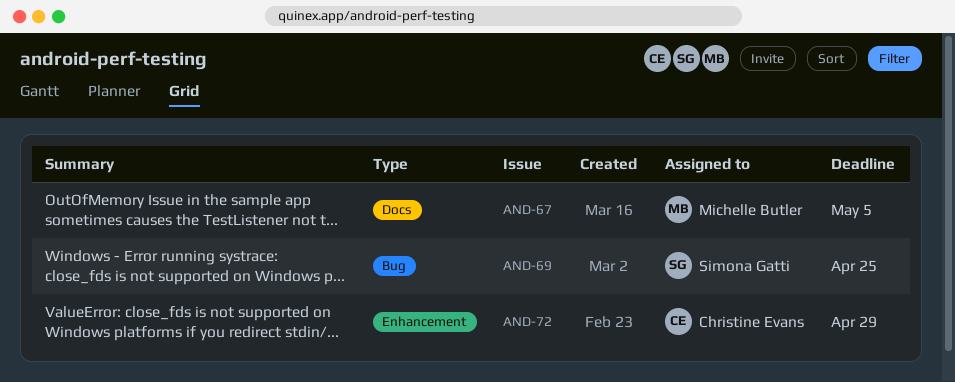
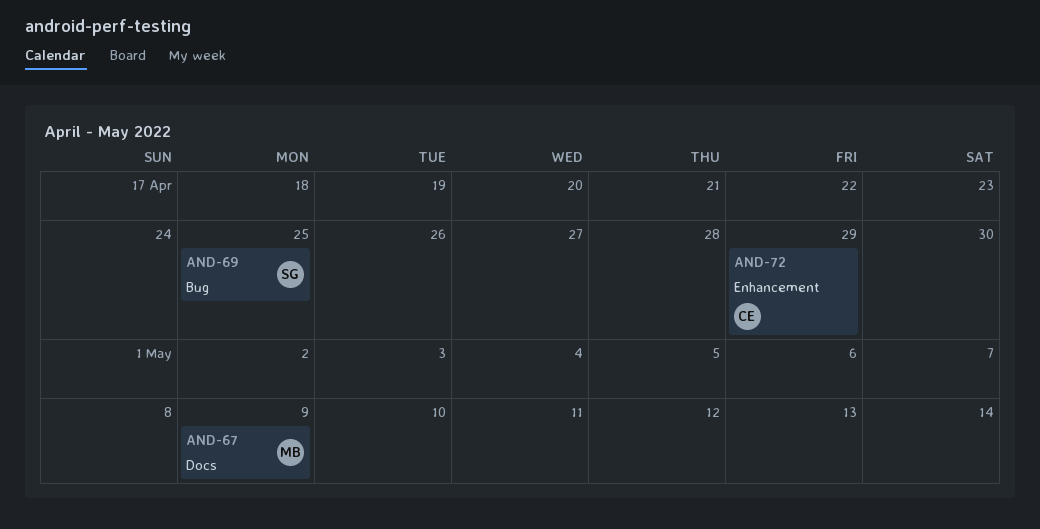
AND-67, due: May 5 -> May 9

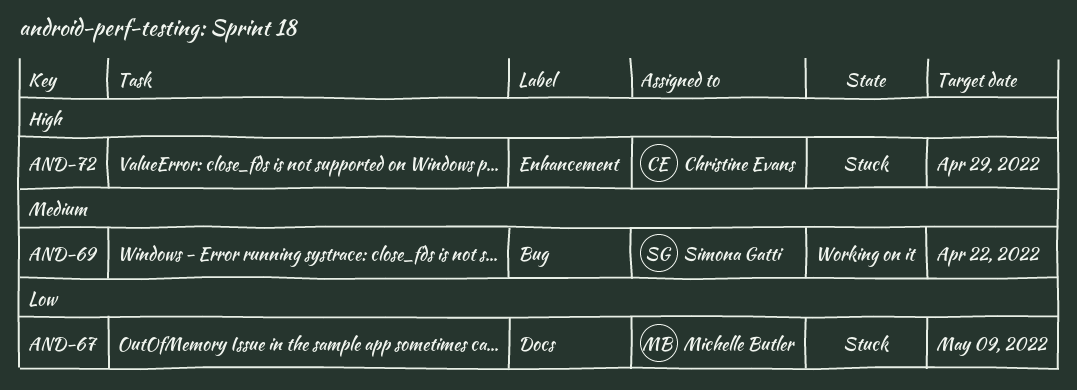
AND-69, due: Apr 25 -> Apr 22

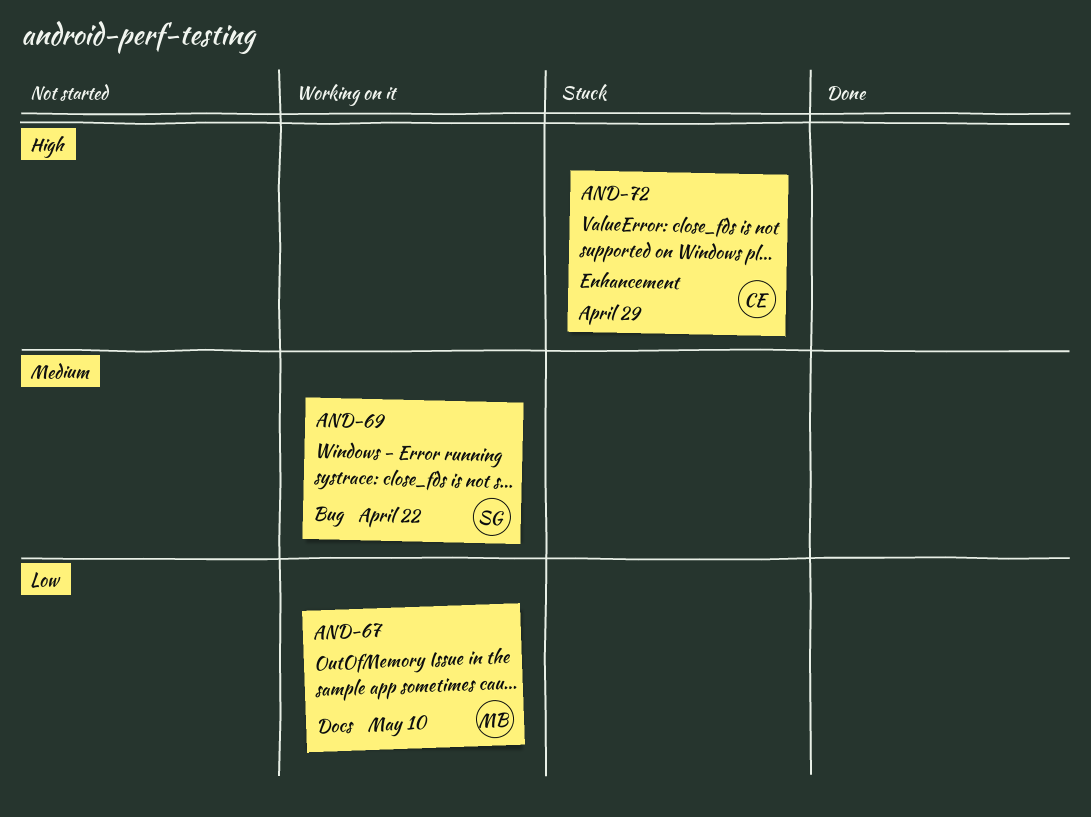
AND-67, status: Stuck -> Working on it
AND-67, due: May 9 -> May 10

